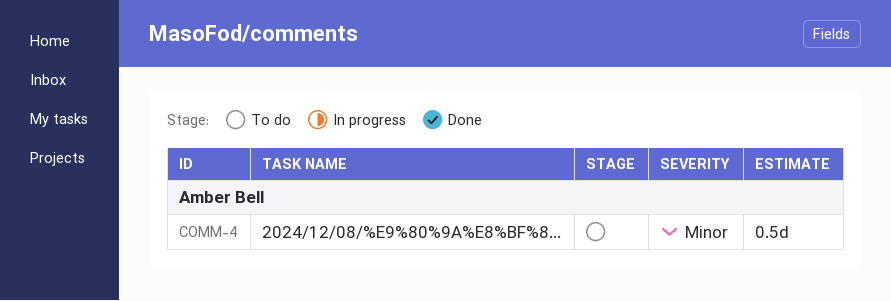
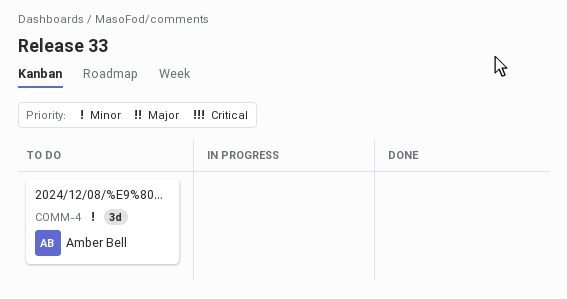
COMM-4, estimate: 0.5d -> 3d

